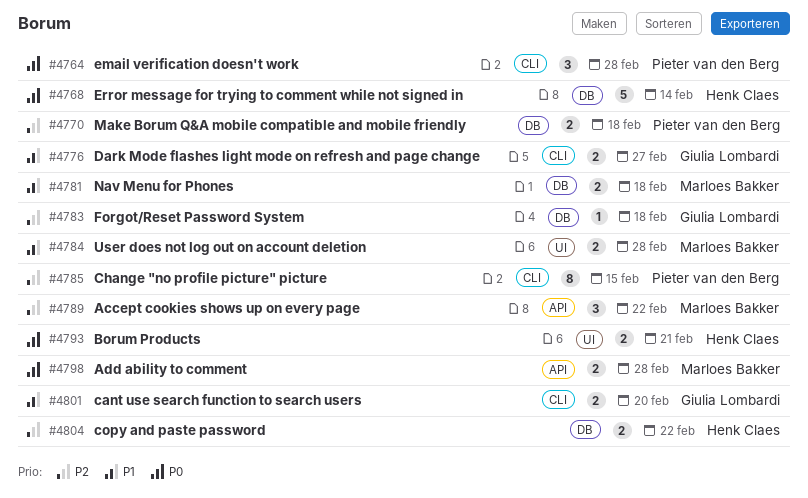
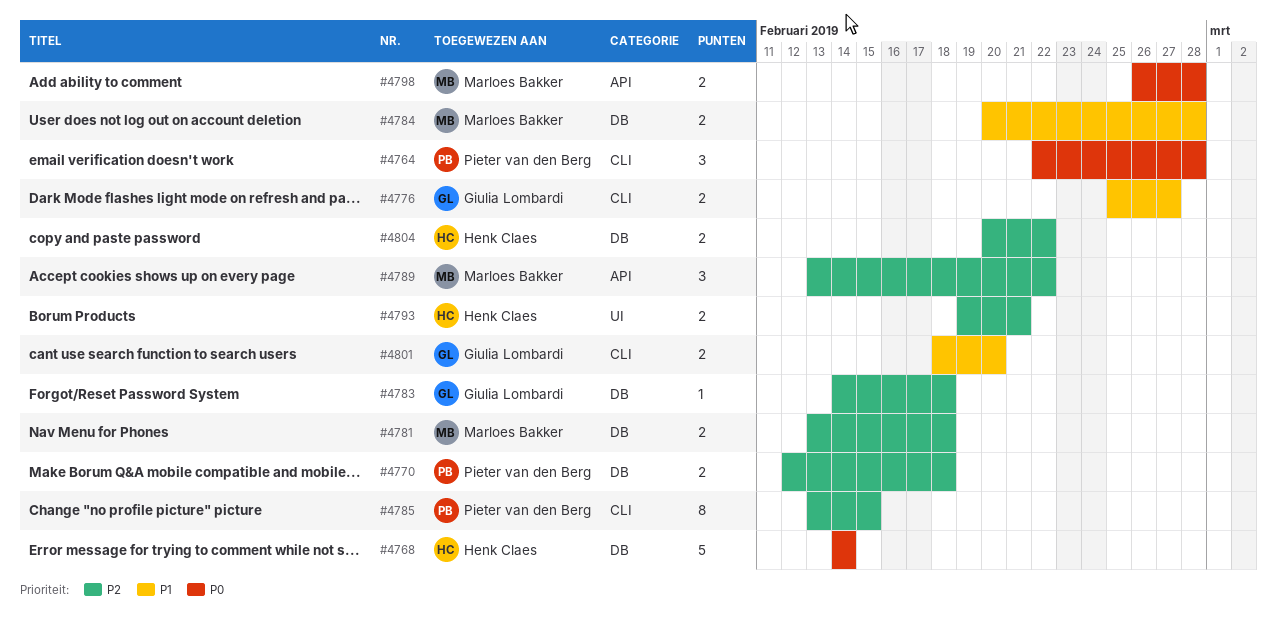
#4781, priority: P1 -> P2
#4784, label: UI -> DB
#4793, priority: P0 -> P2

